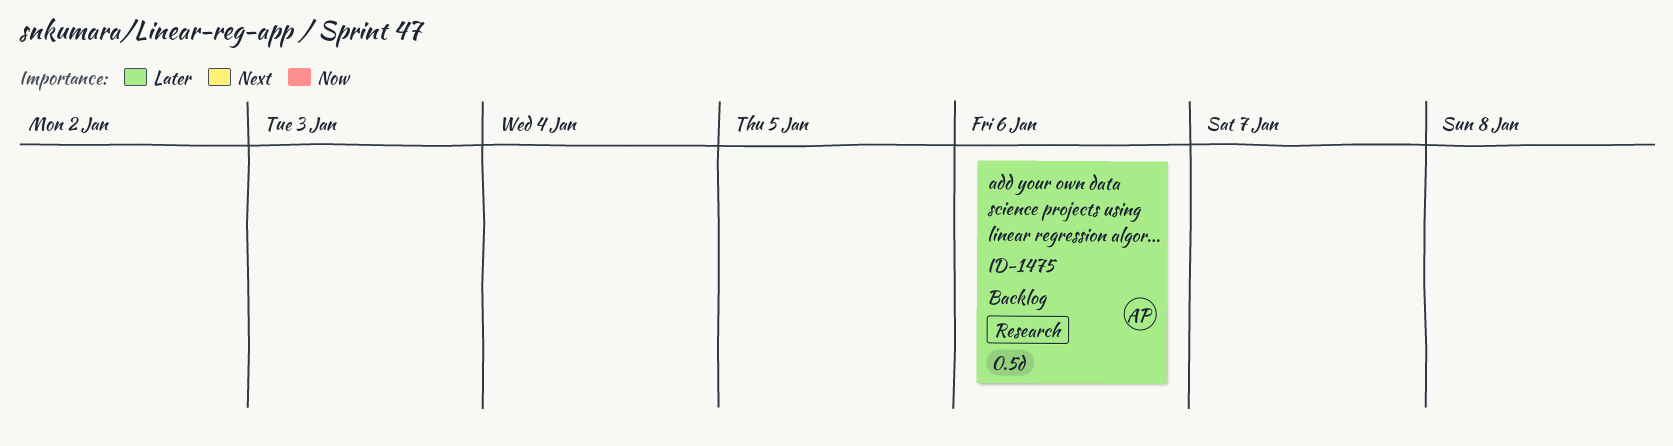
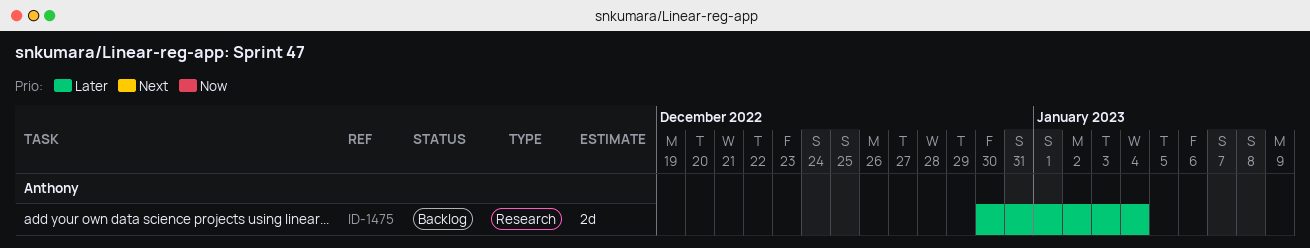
ID-1475, estimate: 0.5d -> 2d
ID-1475, due: Jan 6 -> Jan 4

